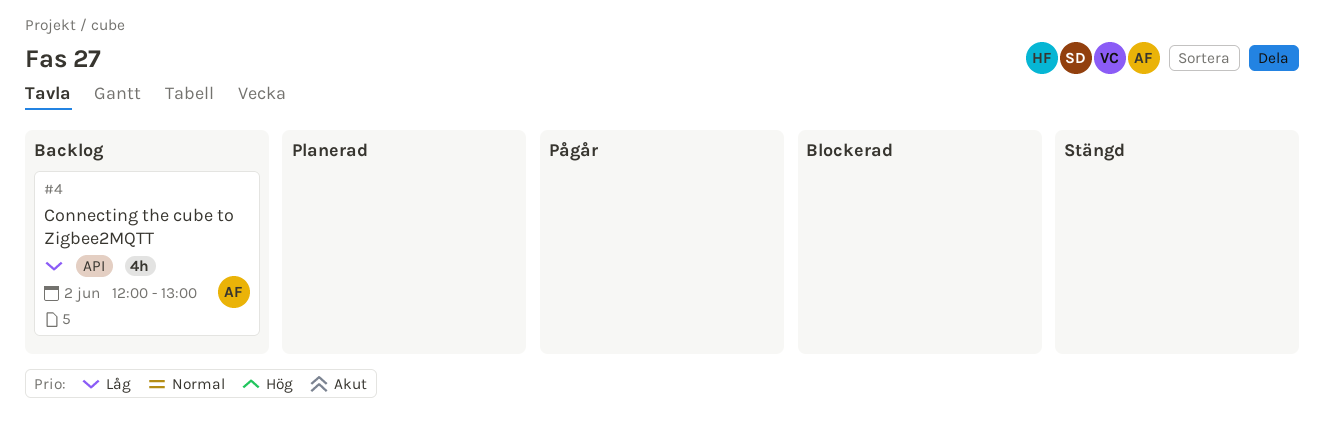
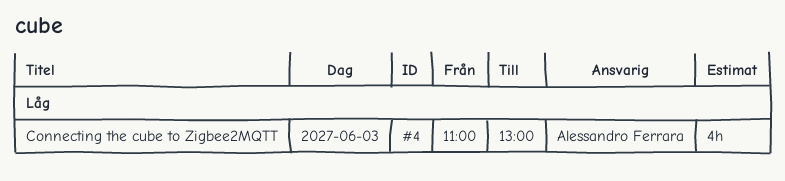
#4, day: Jun 2 -> Jun 3
#4, begins: 12:00 -> 11:00

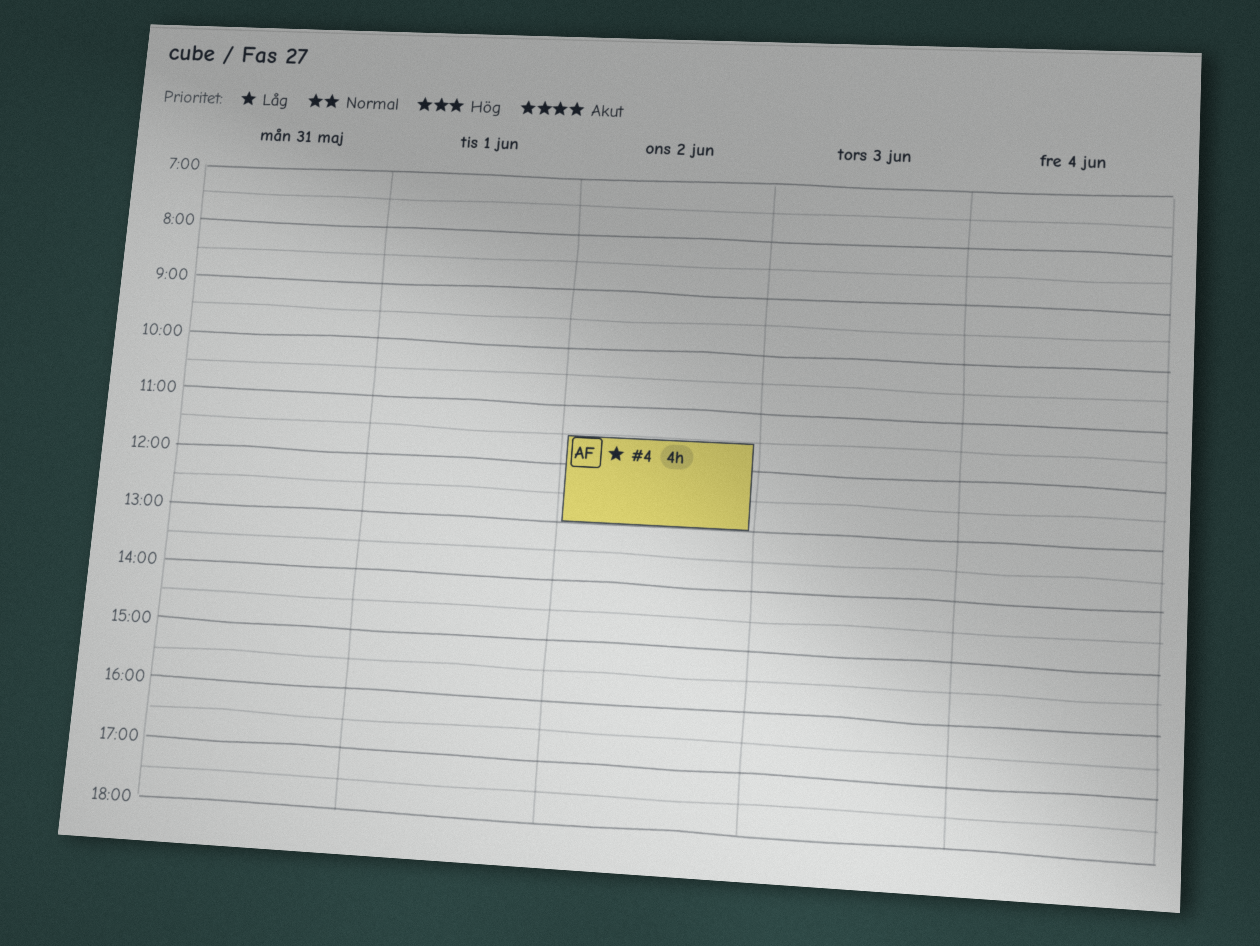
#4, day: Jun 3 -> Jun 2
#4, begins: 11:00 -> 11:30

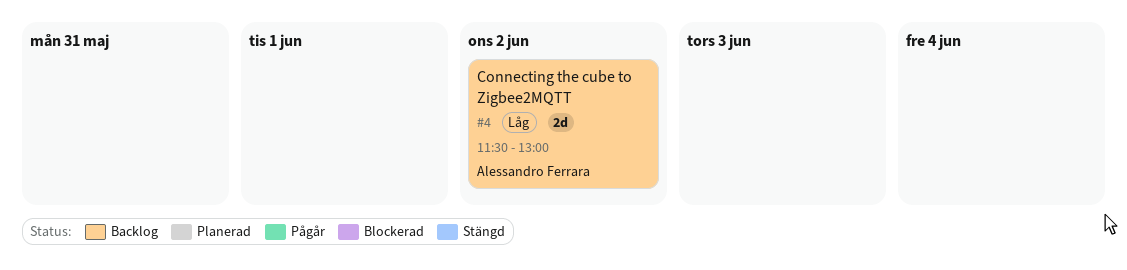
#4, estimate: 4h -> 2d

